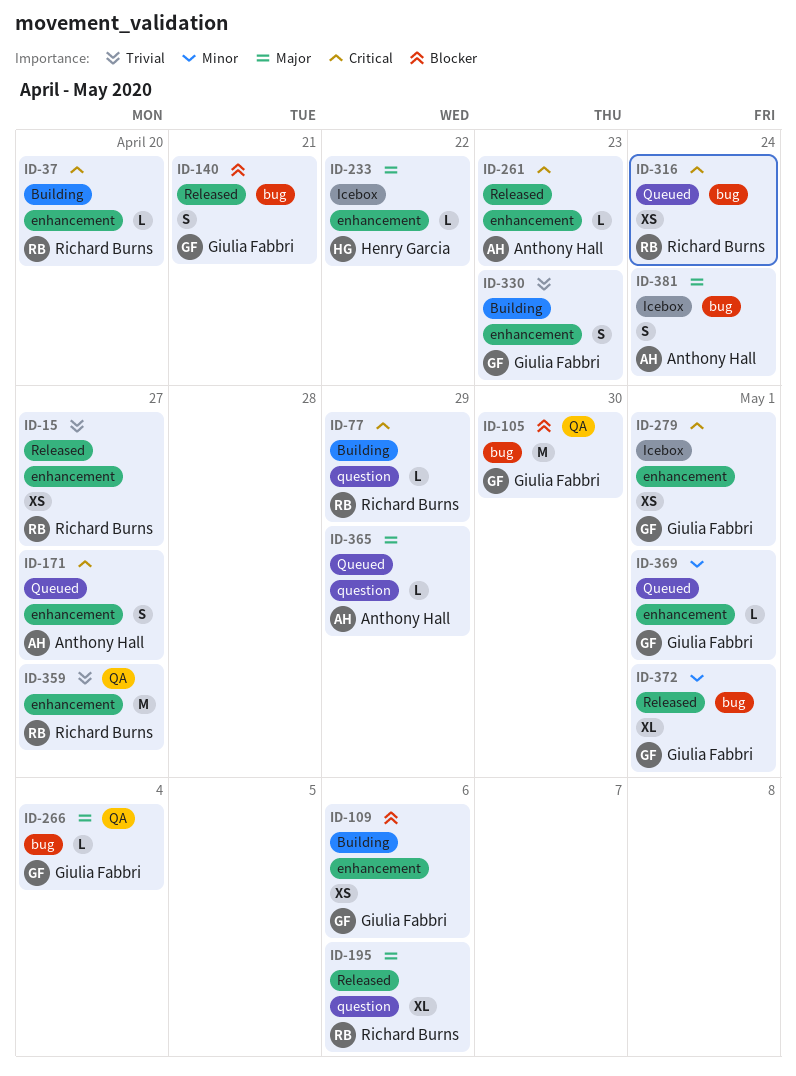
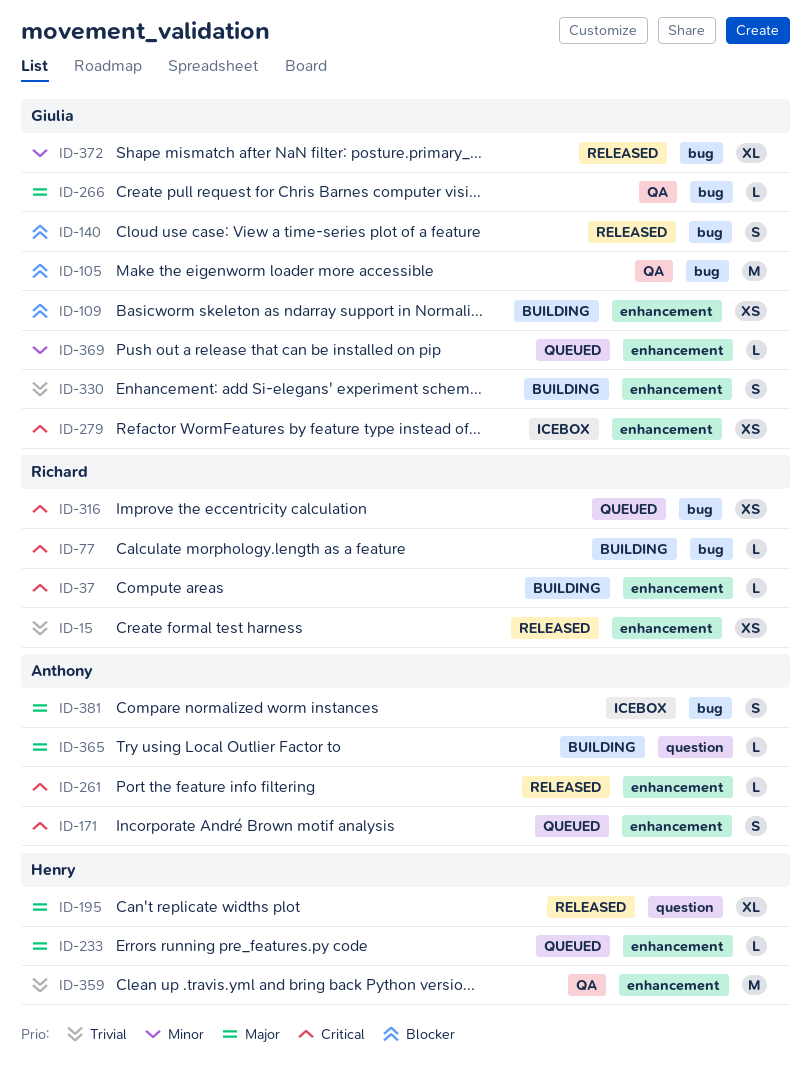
ID-77, label: question -> bug
ID-195, owner: Richard Burns -> Henry Garcia
ID-233, status: Icebox -> Queued
ID-359, owner: Richard Burns -> Henry Garcia
ID-365, status: Queued -> Building

